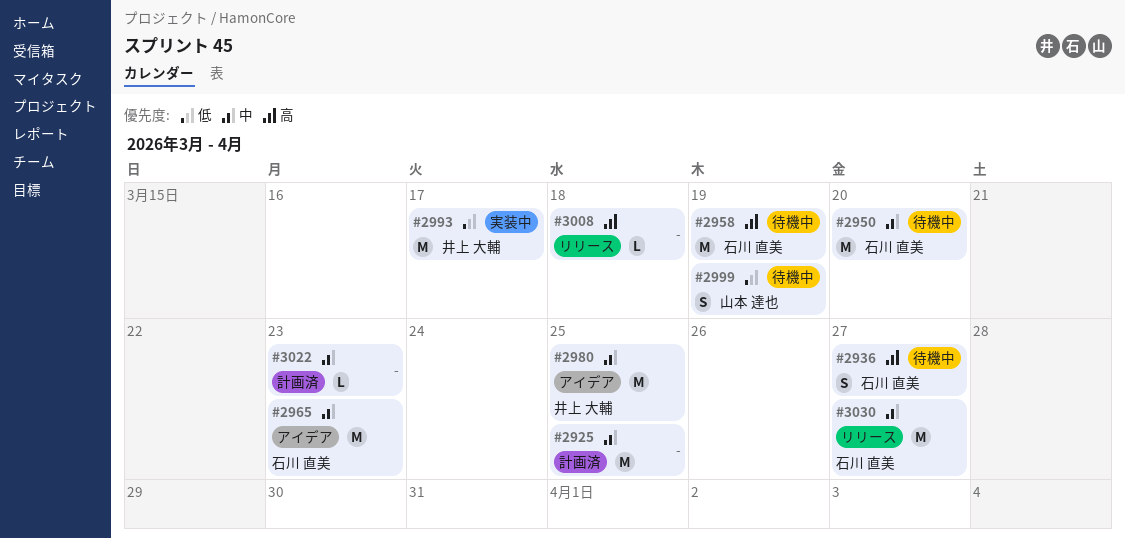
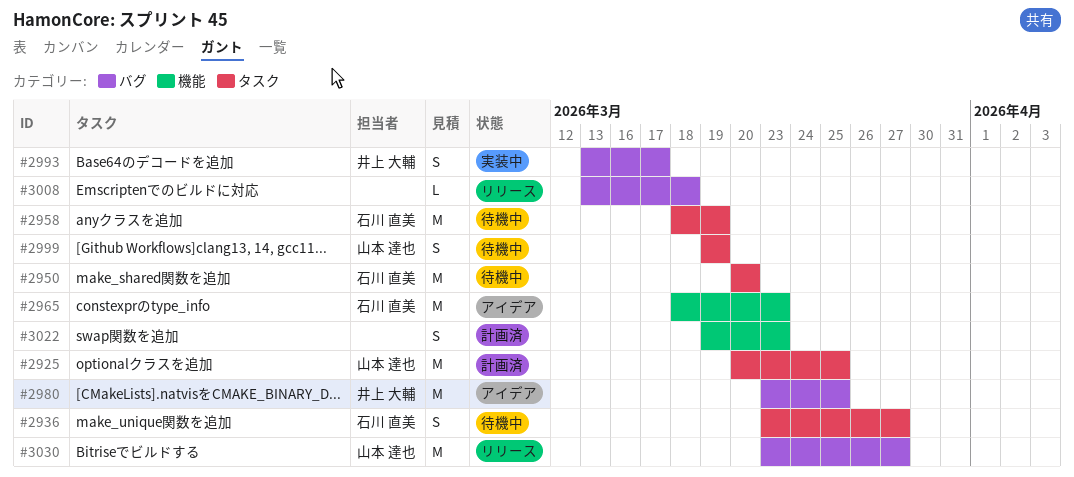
#2925, owner: none -> 山本 達也
#2993, estimate: M -> S
#3022, estimate: L -> S
#3030, owner: 石川 直美 -> 山本 達也

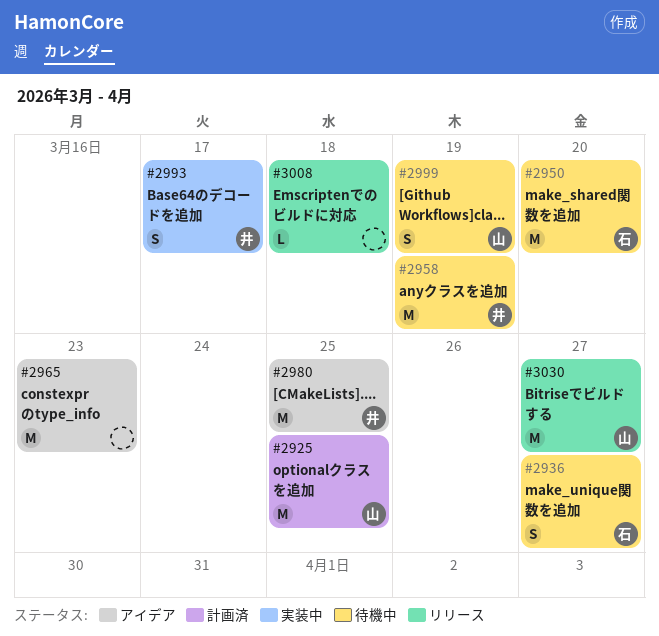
#2958, owner: 石川 直美 -> 井上 大輔
#2965, owner: 石川 直美 -> none
#3022: present -> none

